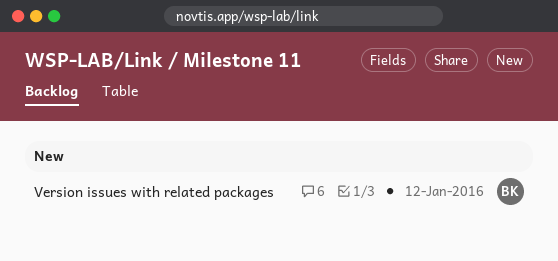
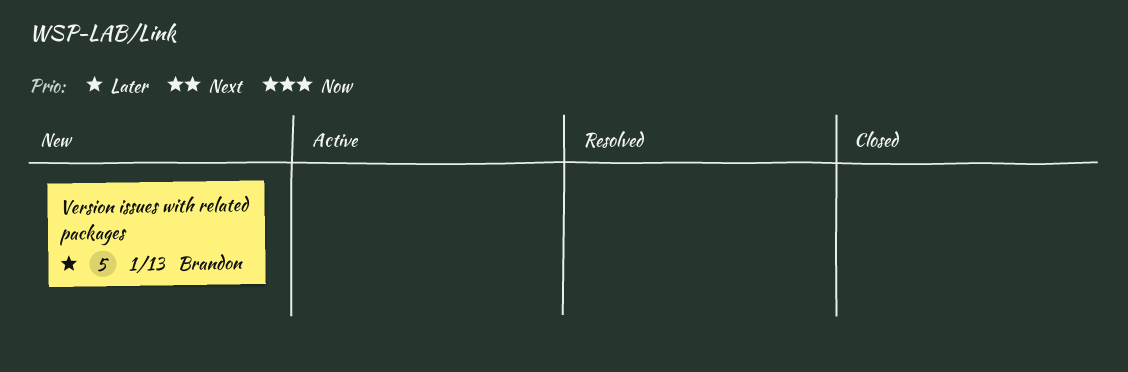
Version issues with related packages, estimate: 1 -> 5
Version issues with related packages, due: Jan 12 -> Jan 13

